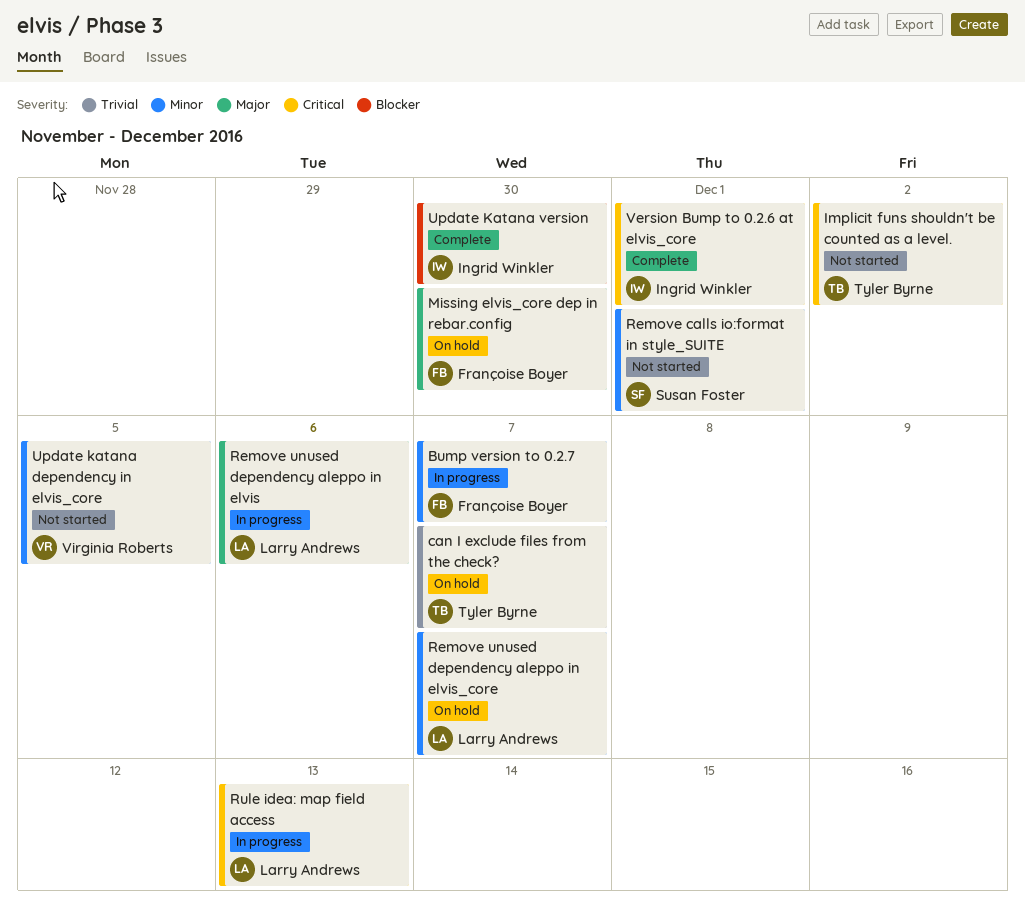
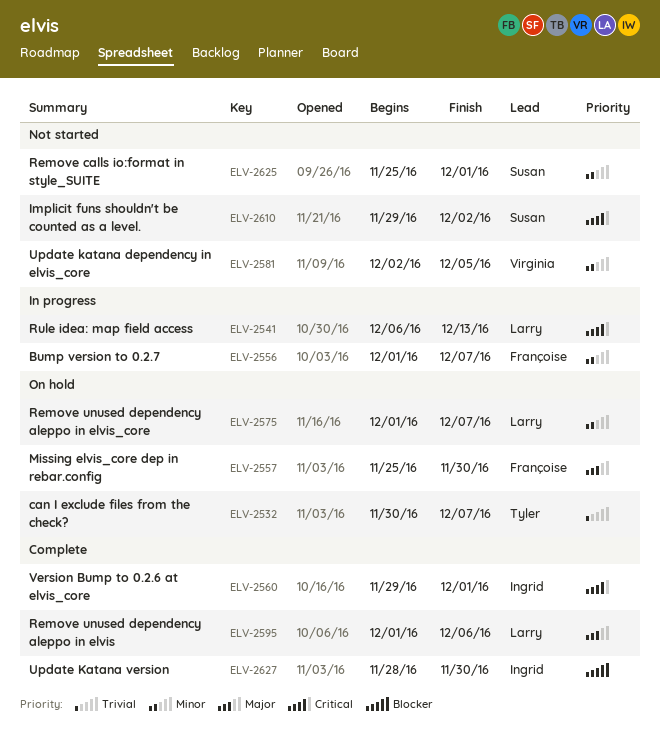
Implicit funs shouldn't be counted as a level., owner: Tyler Byrne -> Susan Foster
Remove unused dependency aleppo in elvis, status: In progress -> Complete

